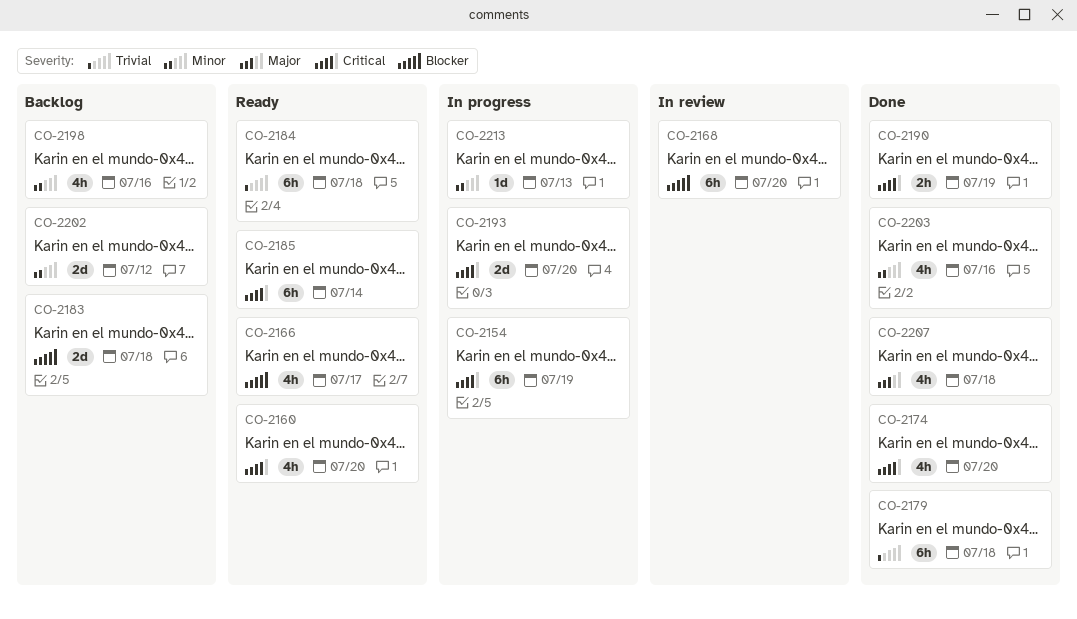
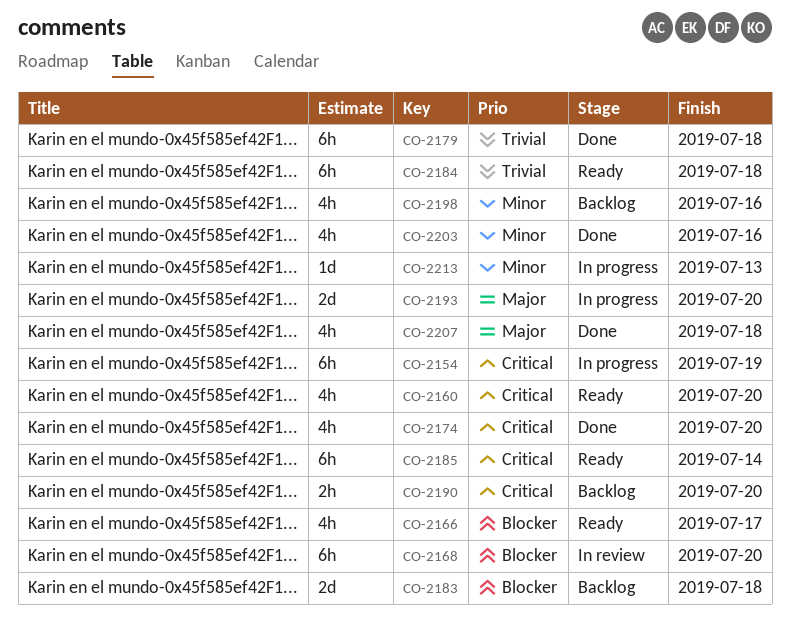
CO-2190, status: Done -> Backlog
CO-2190, due: Jul 19 -> Jul 20
CO-2193, priority: Critical -> Major
CO-2202: present -> none

